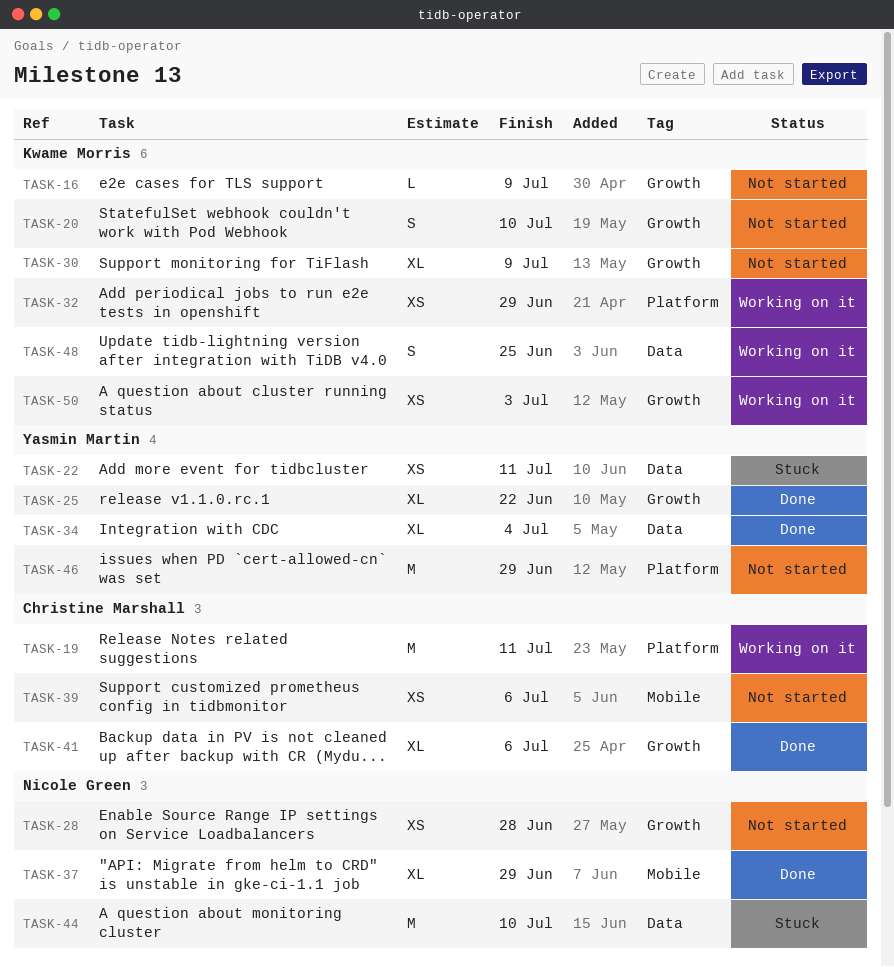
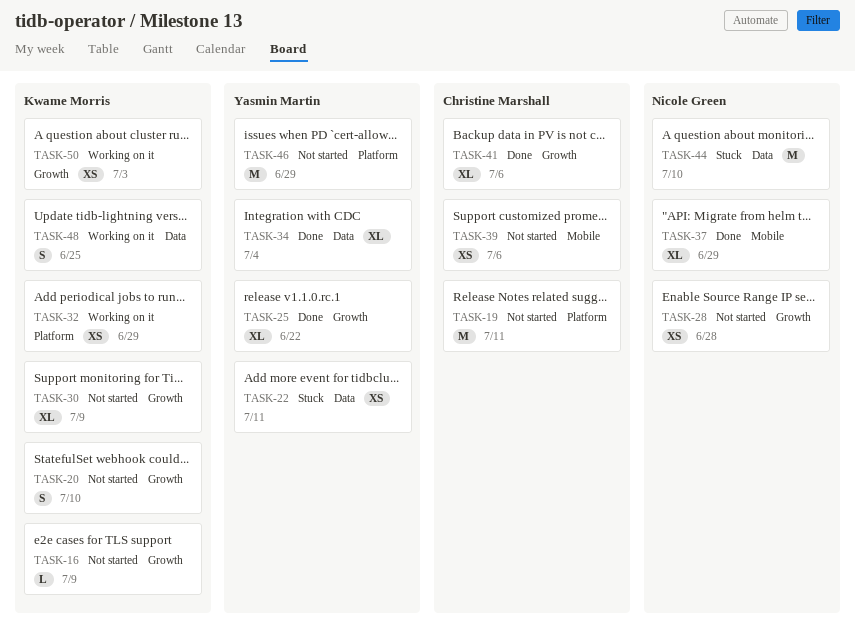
TASK-19, status: Working on it -> Not started

